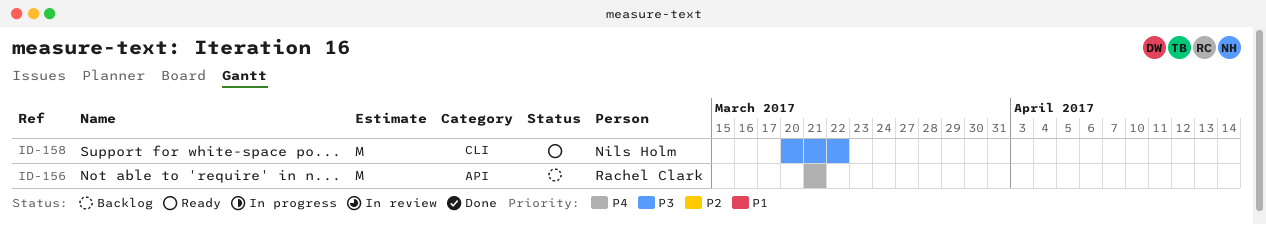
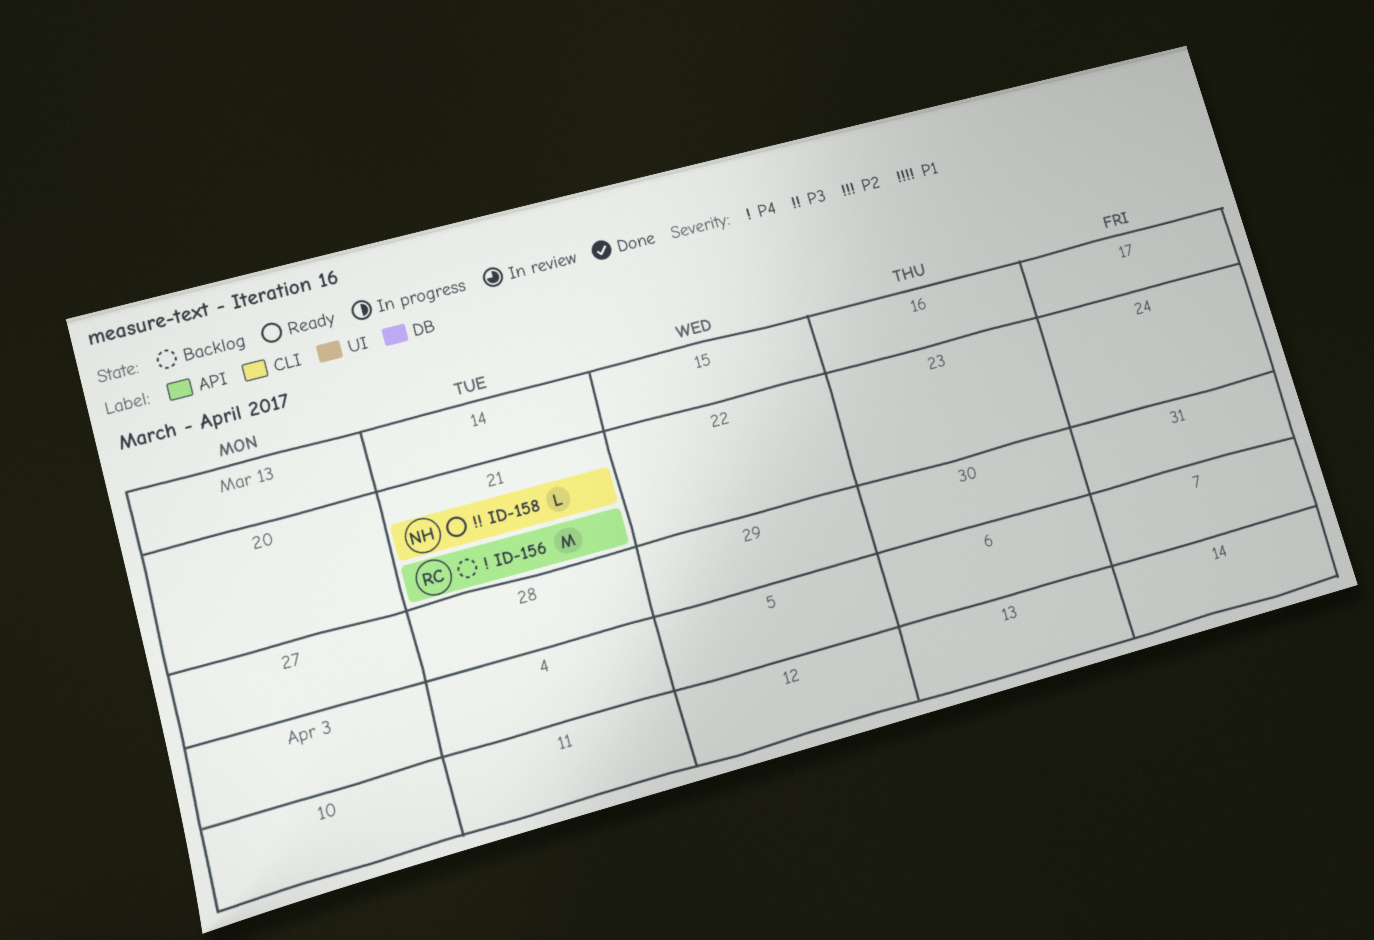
ID-158, estimate: M -> L
ID-158, start: Mar 20 -> Mar 21
ID-158, due: Mar 22 -> Mar 21

